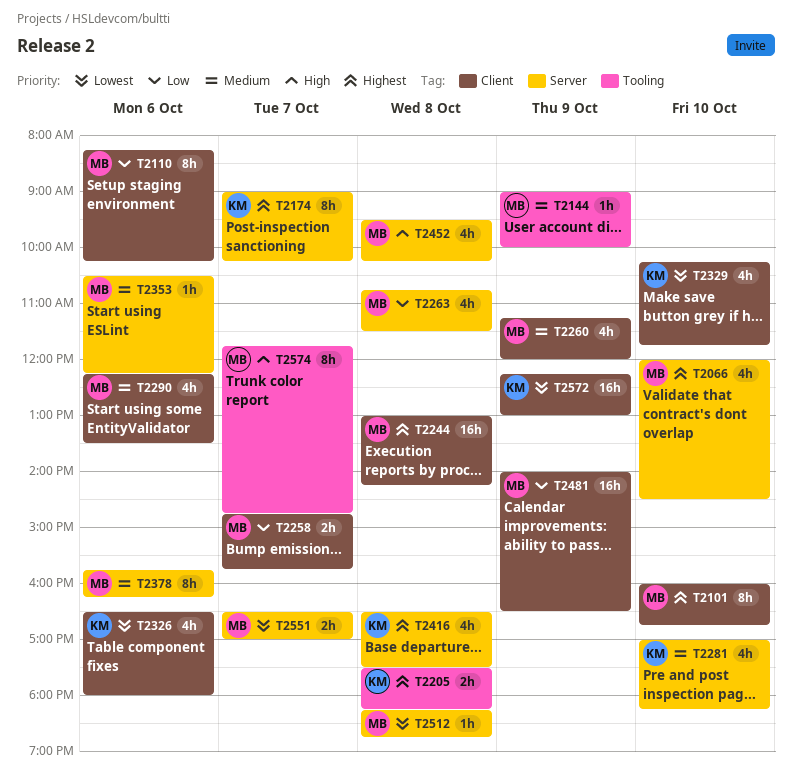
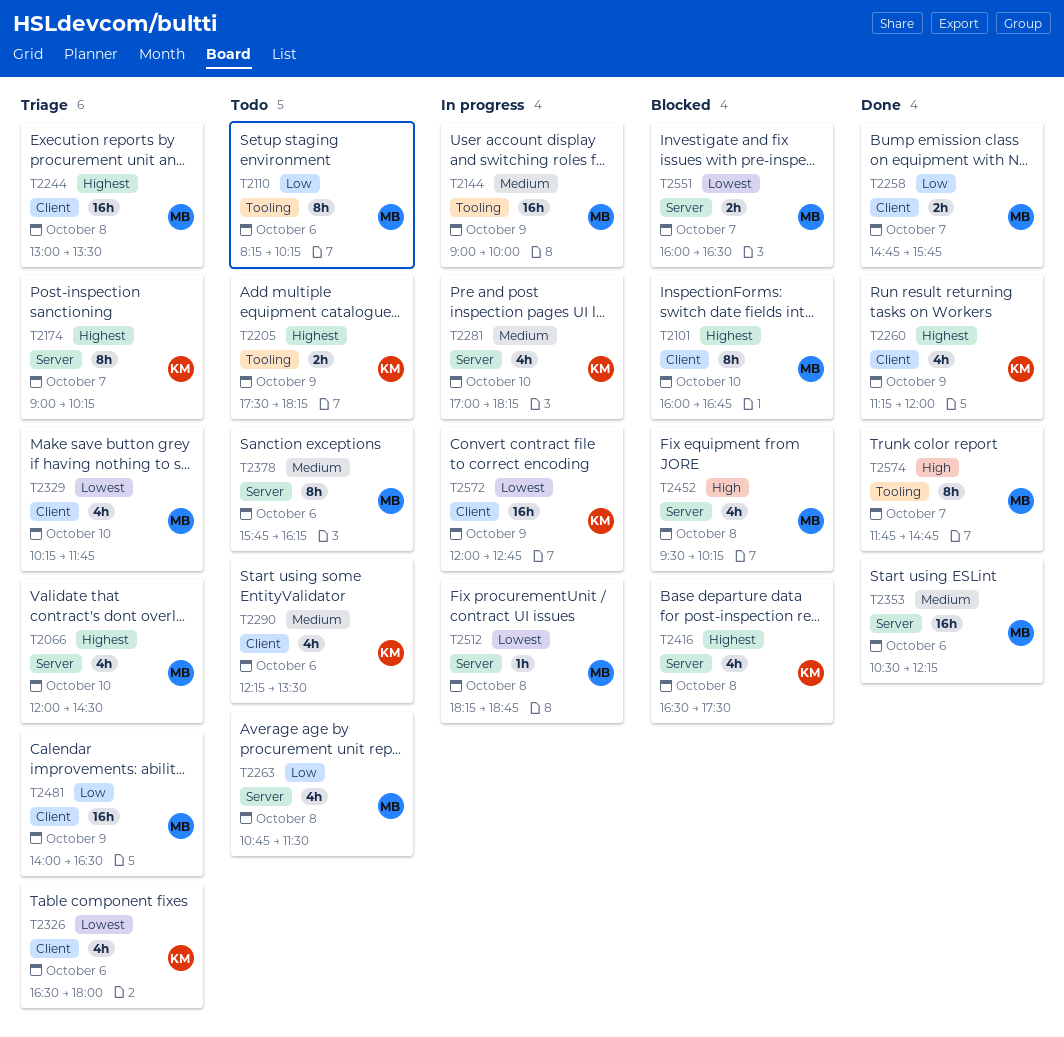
T2110, label: Client -> Tooling
T2144, estimate: 1h -> 16h
T2205, day: Oct 8 -> Oct 9
T2244, ends: 14:15 -> 13:30
T2260, owner: MB -> KM
T2260, priority: Medium -> Highest
T2290, owner: MB -> KM
T2329, owner: KM -> MB
T2353, estimate: 1h -> 16h
T2551, begins: 16:30 -> 16:00
T2551, ends: 17:00 -> 16:30
T2572, begins: 12:15 -> 12:00
T2572, ends: 13:00 -> 12:45

